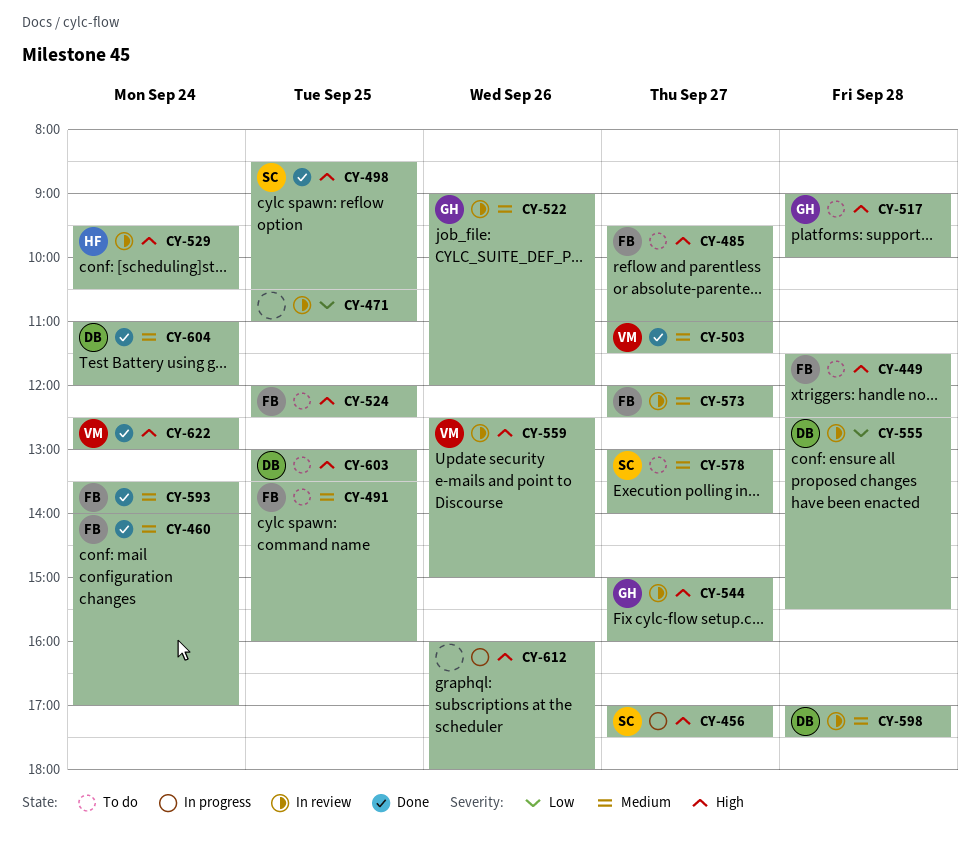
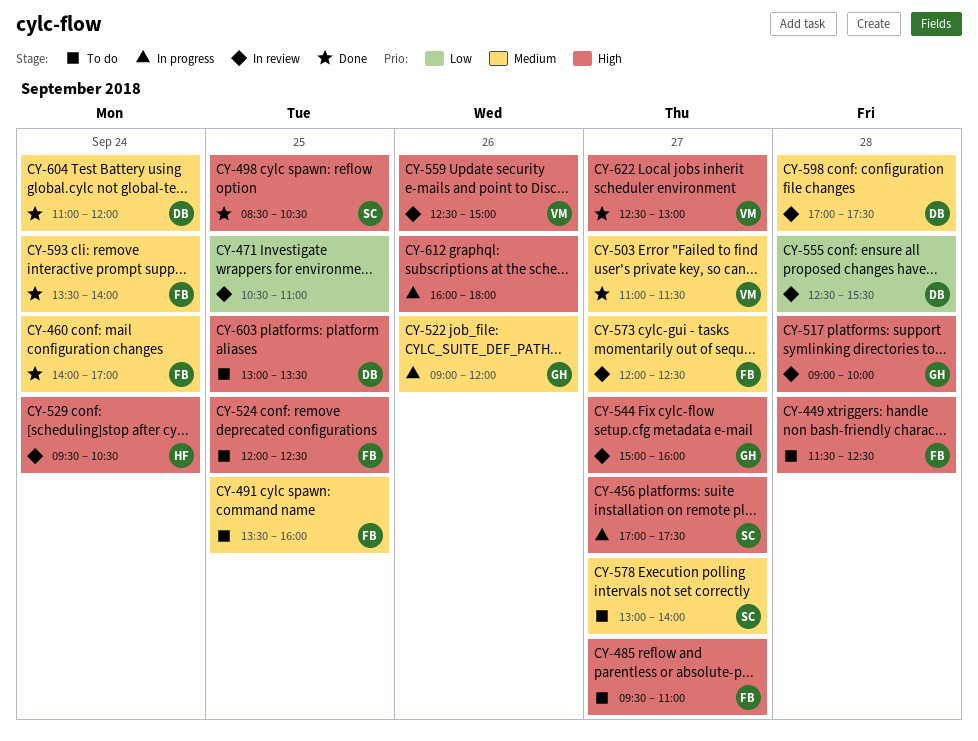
CY-517, status: To do -> In review
CY-522, status: In review -> In progress
CY-622, day: Sep 24 -> Sep 27

